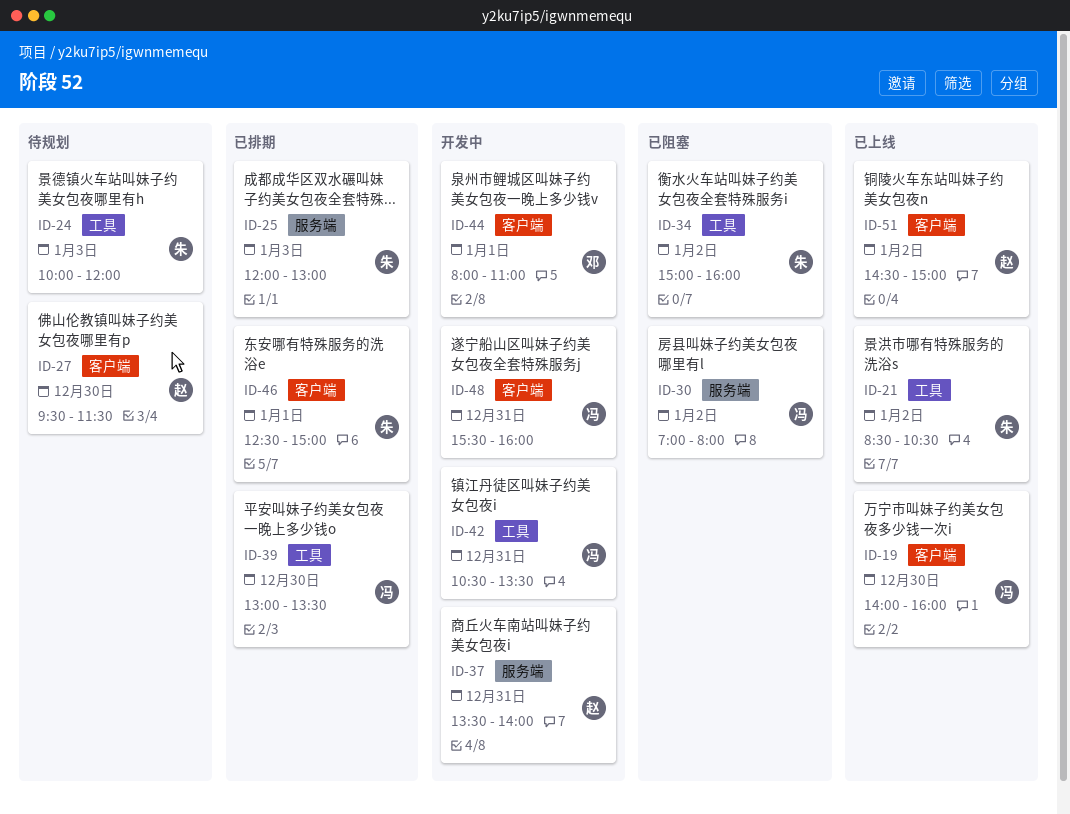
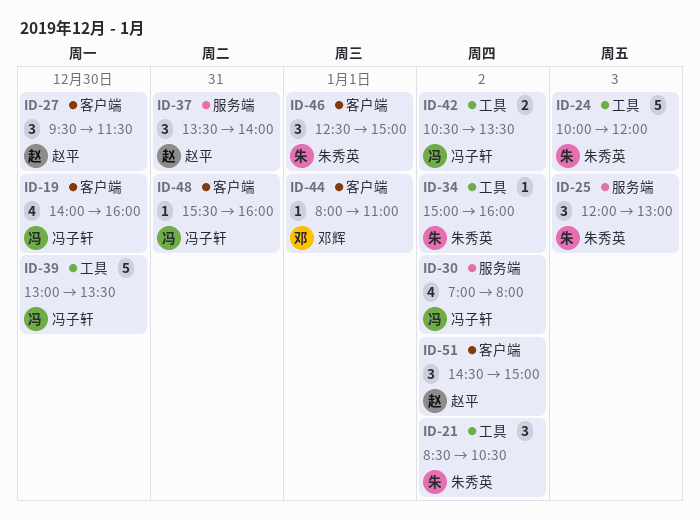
ID-42, day: Dec 31 -> Jan 2

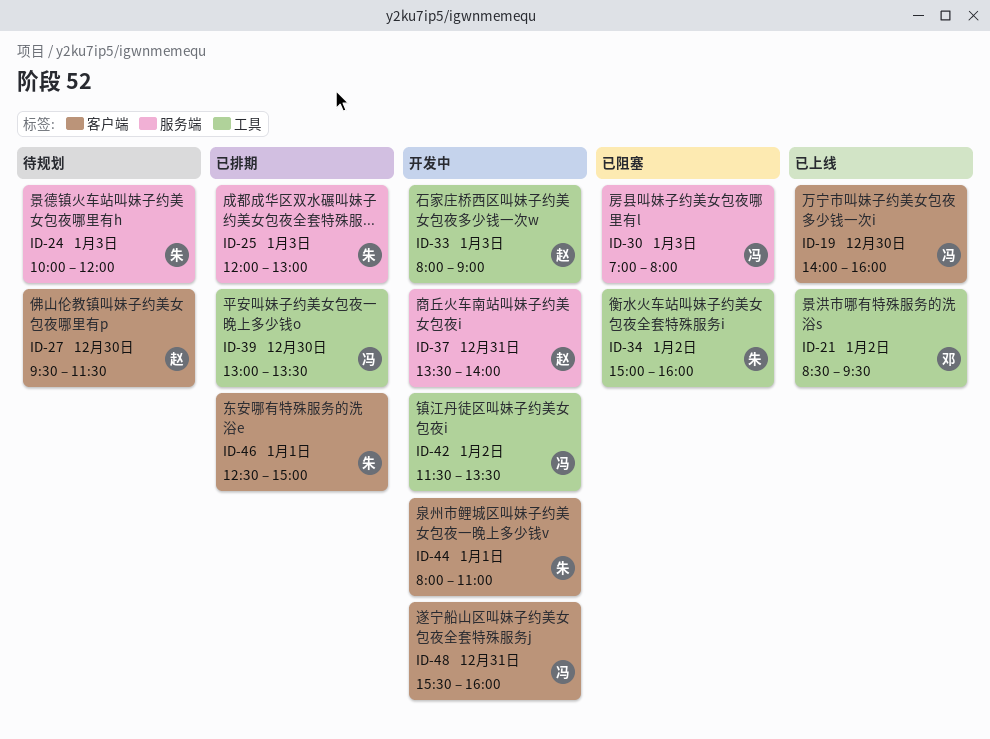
ID-21, owner: 朱秀英 -> 邓辉
ID-21, ends: 10:30 -> 09:30
ID-24, label: 工具 -> 服务端
ID-30, day: Jan 2 -> Jan 3
ID-33: none -> present
ID-42, begins: 10:30 -> 11:30
ID-44, owner: 邓辉 -> 朱秀英
ID-51: present -> none

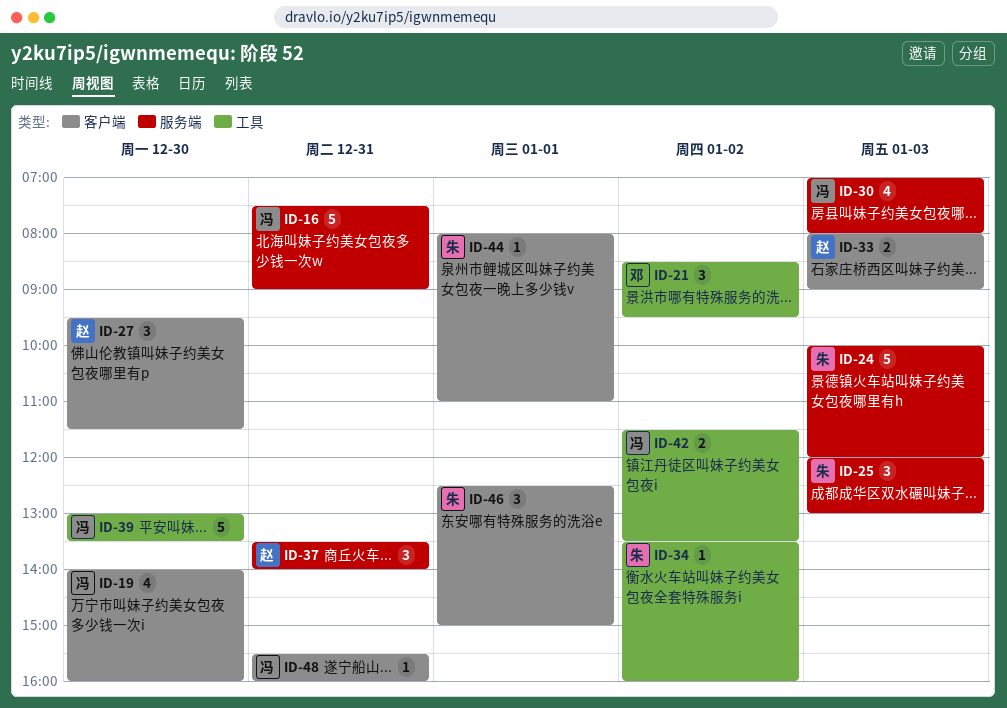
ID-16: none -> present
ID-33, label: 工具 -> 客户端
ID-34, begins: 15:00 -> 13:30

